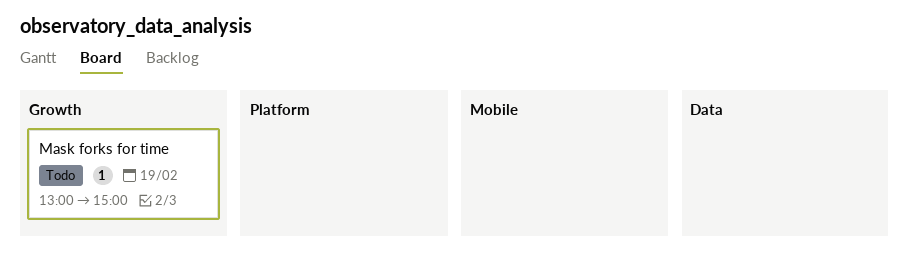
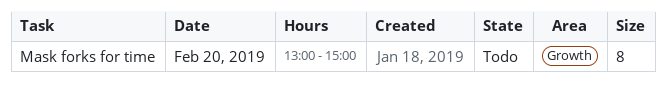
Mask forks for time, estimate: 1 -> 8
Mask forks for time, day: Feb 19 -> Feb 20

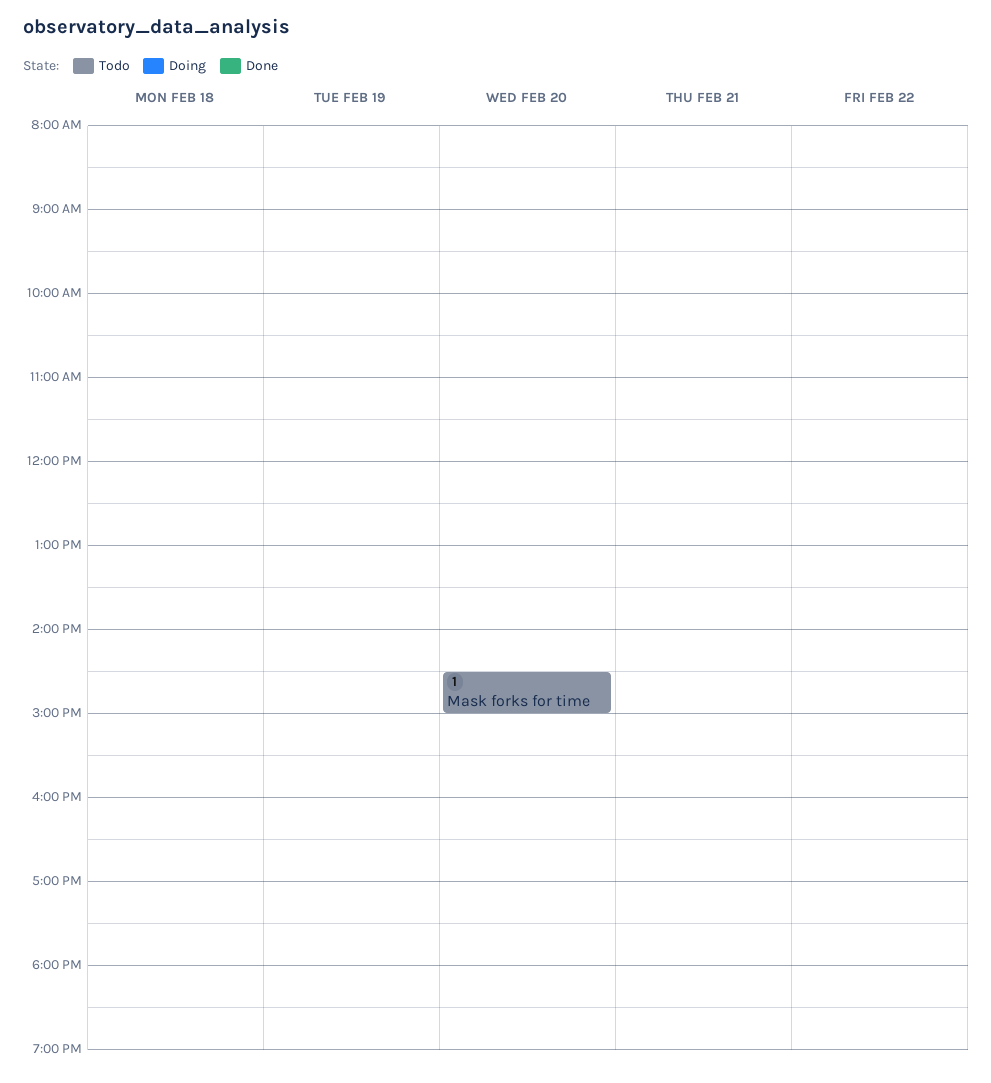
Mask forks for time, estimate: 8 -> 1
Mask forks for time, begins: 13:00 -> 14:30

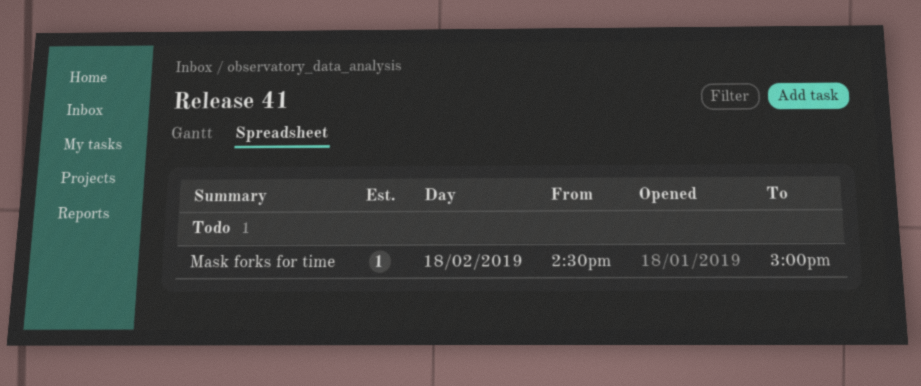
Mask forks for time, day: Feb 20 -> Feb 18

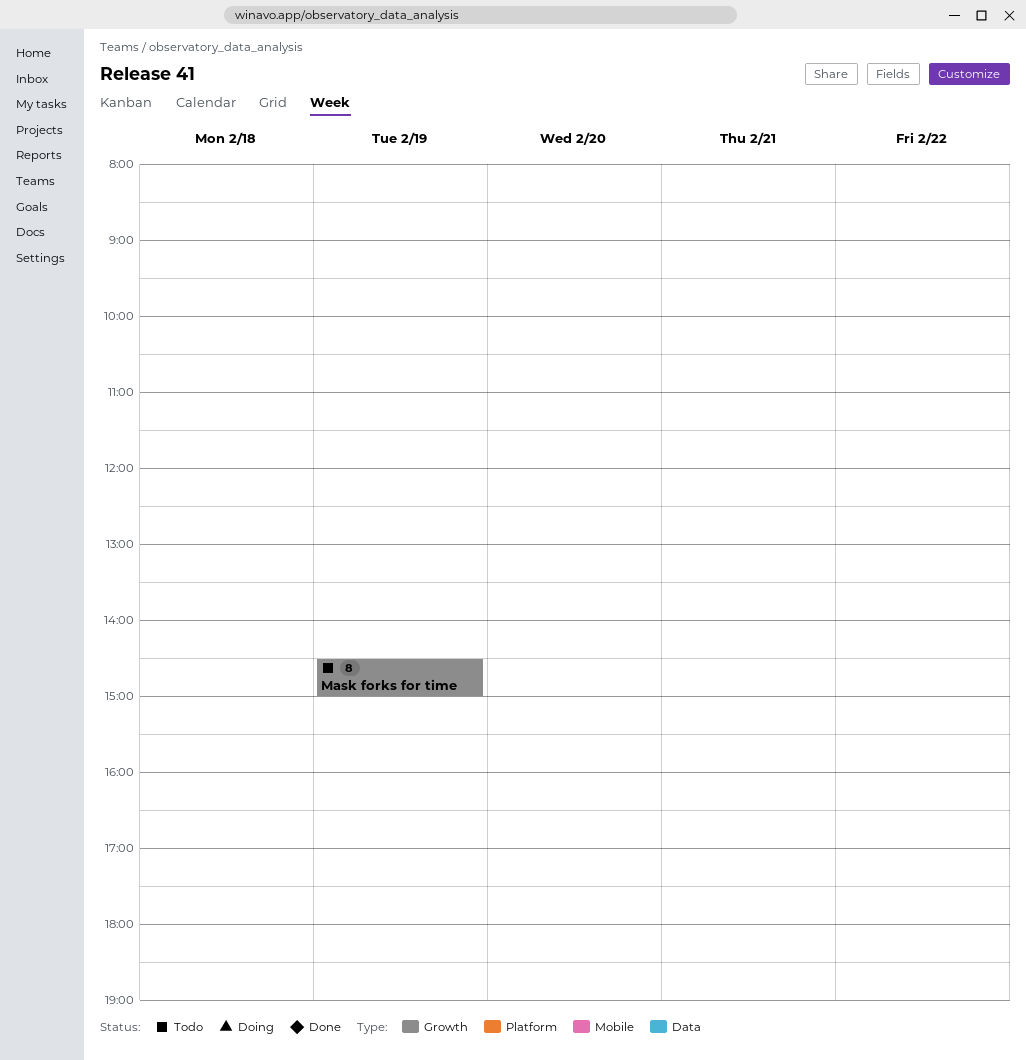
Mask forks for time, estimate: 1 -> 8
Mask forks for time, day: Feb 18 -> Feb 19

